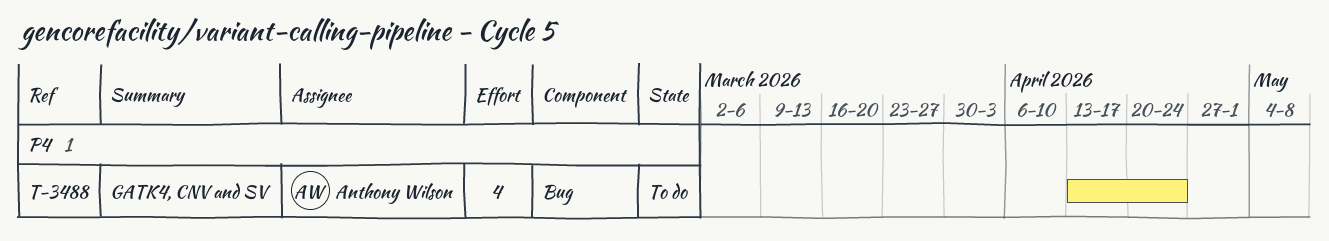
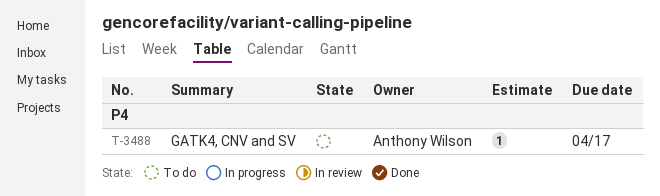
T-3488, estimate: 4 -> 1
T-3488, due: Apr 24 -> Apr 17

